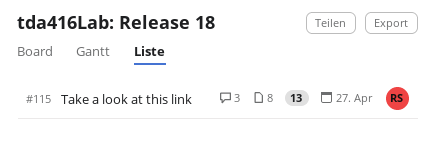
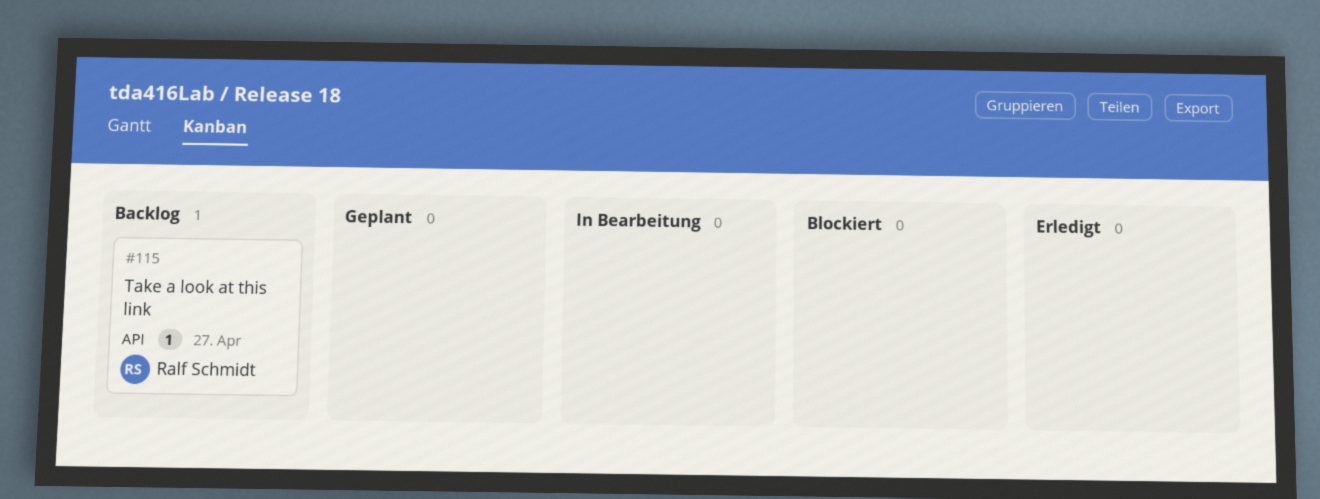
#115, estimate: 13 -> 1

